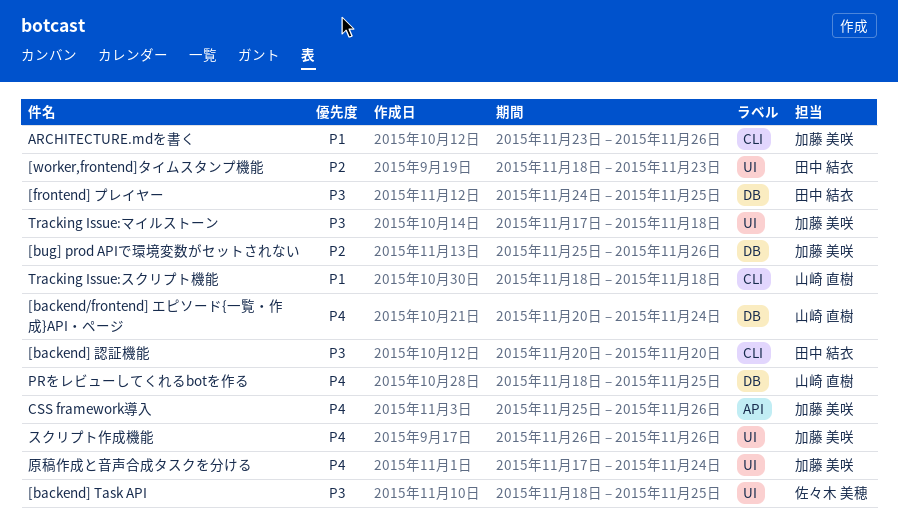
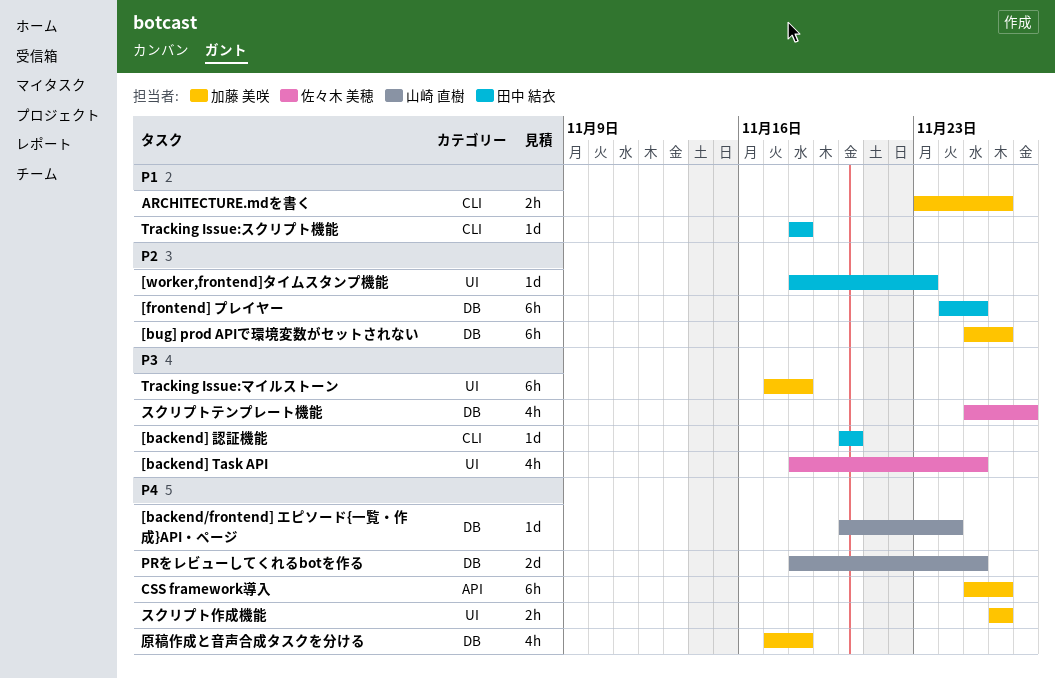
[frontend] プレイヤー, priority: P3 -> P2
Tracking Issue:スクリプト機能, owner: 山崎 直樹 -> 田中 結衣
スクリプトテンプレート機能: none -> present
原稿作成と音声合成タスクを分ける, label: UI -> DB
原稿作成と音声合成タスクを分ける, due: Nov 24 -> Nov 18

